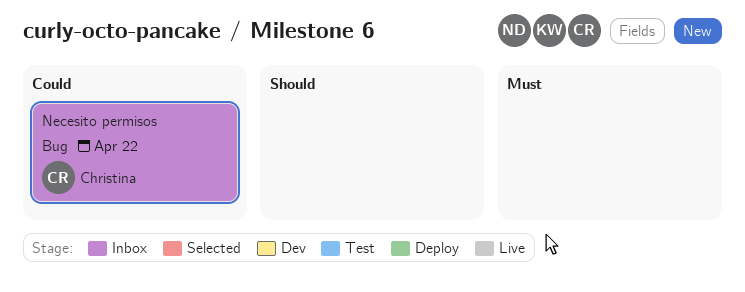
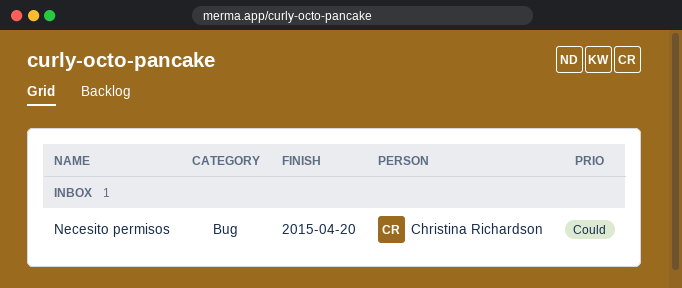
Necesito permisos, due: Apr 22 -> Apr 20

